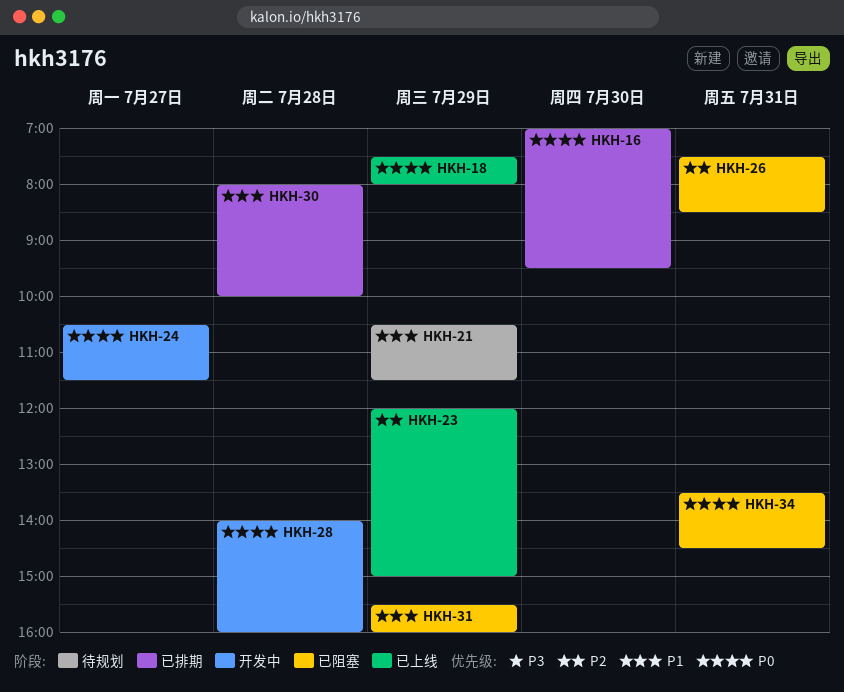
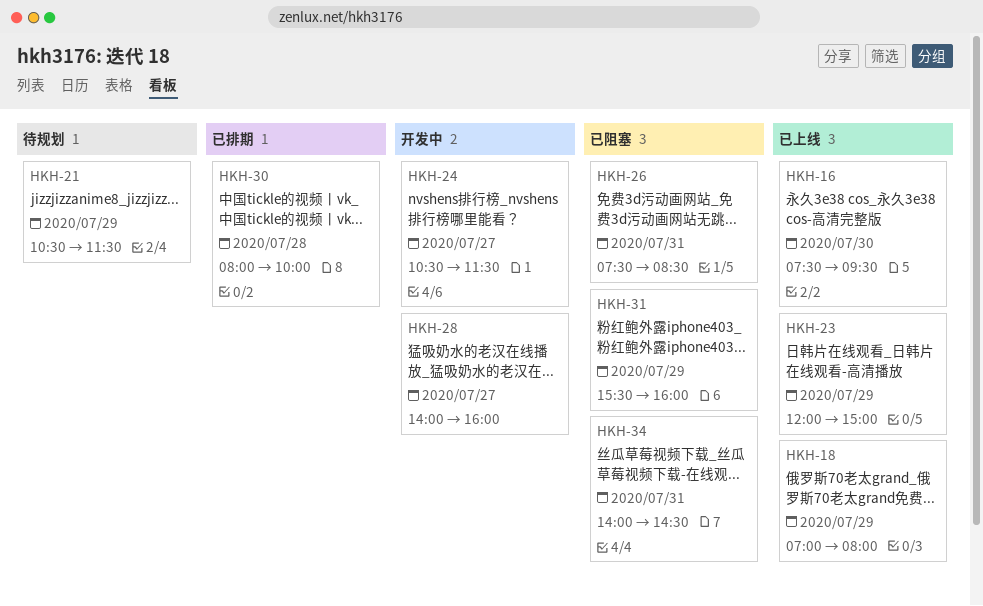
HKH-16, status: 已排期 -> 已上线
HKH-16, begins: 07:00 -> 07:30
HKH-18, begins: 07:30 -> 07:00
HKH-28, day: Jul 28 -> Jul 27
HKH-34, begins: 13:30 -> 14:00

